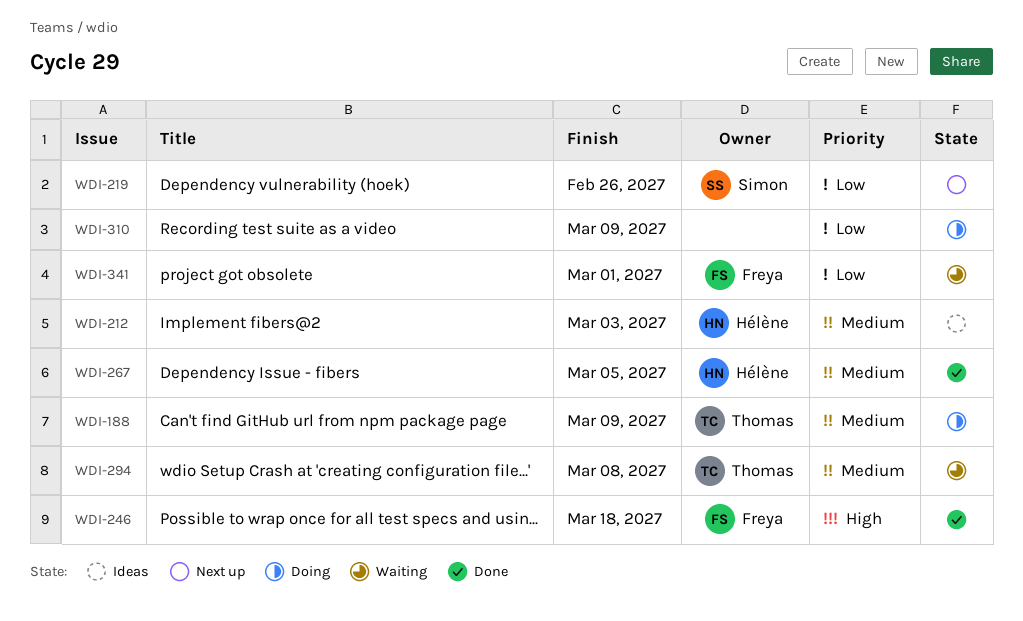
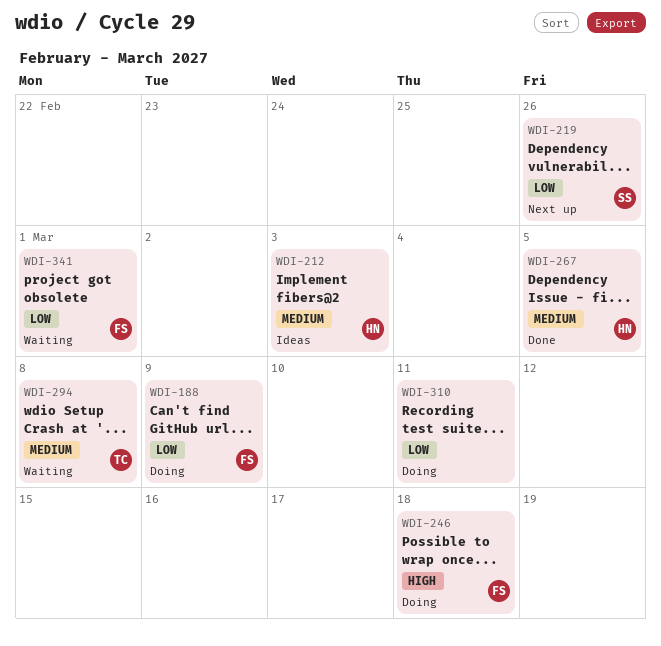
WDI-188, owner: Thomas -> Freya
WDI-188, priority: Medium -> Low
WDI-246, status: Done -> Doing
WDI-310, due: Mar 9 -> Mar 11

